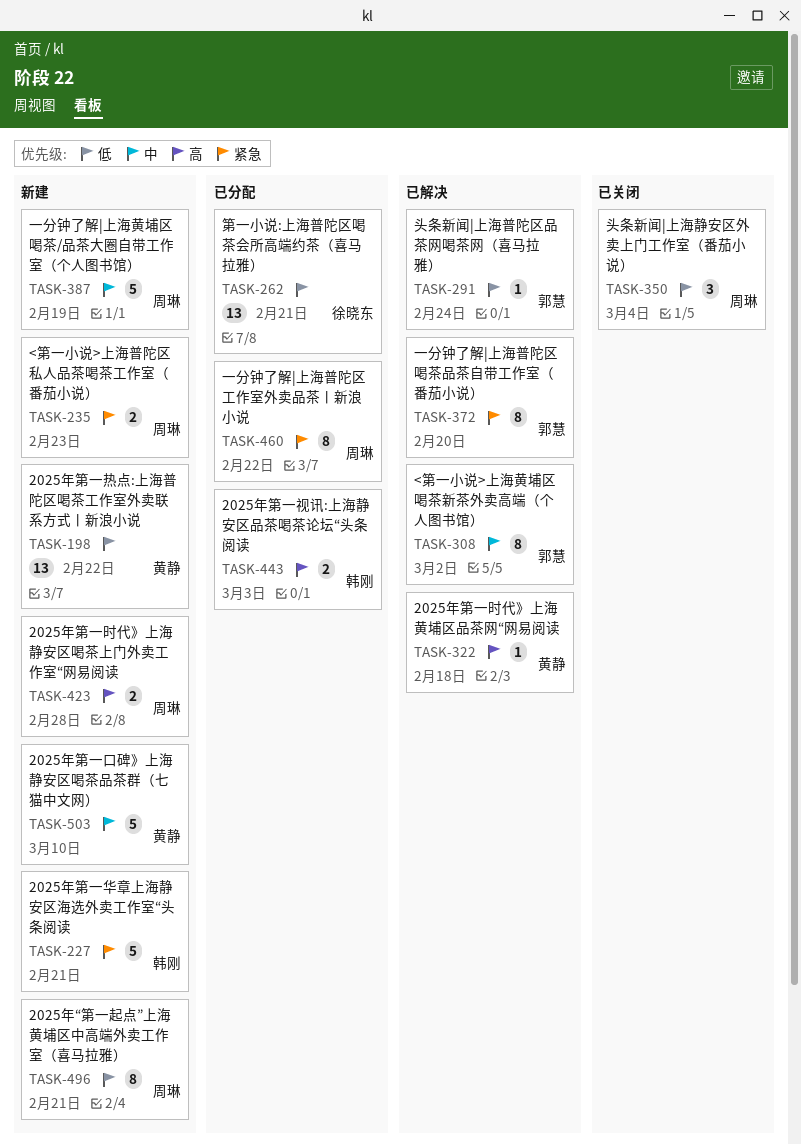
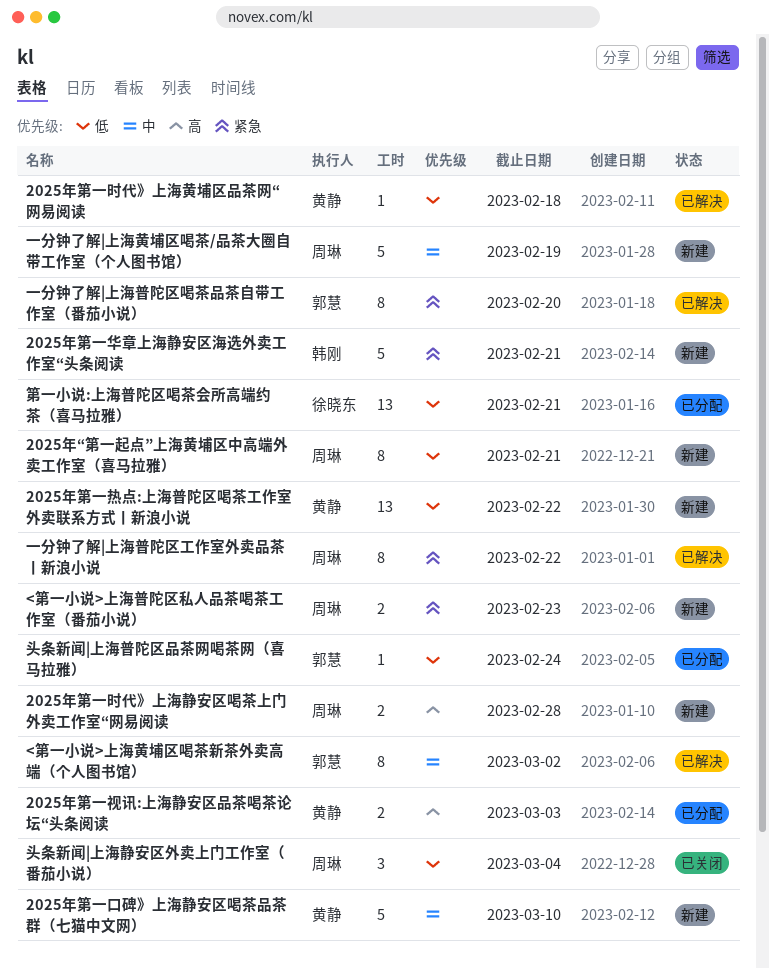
2025年第一时代》上海黄埔区品茶网“网易阅读, priority: 高 -> 低
2025年第一视讯:上海静安区品茶喝茶论坛“头条阅读, owner: 韩刚 -> 黄静
一分钟了解|上海普陀区工作室外卖品茶丨新浪小说, status: 已分配 -> 已解决
头条新闻|上海普陀区品茶网喝茶网（喜马拉雅）, status: 已解决 -> 已分配

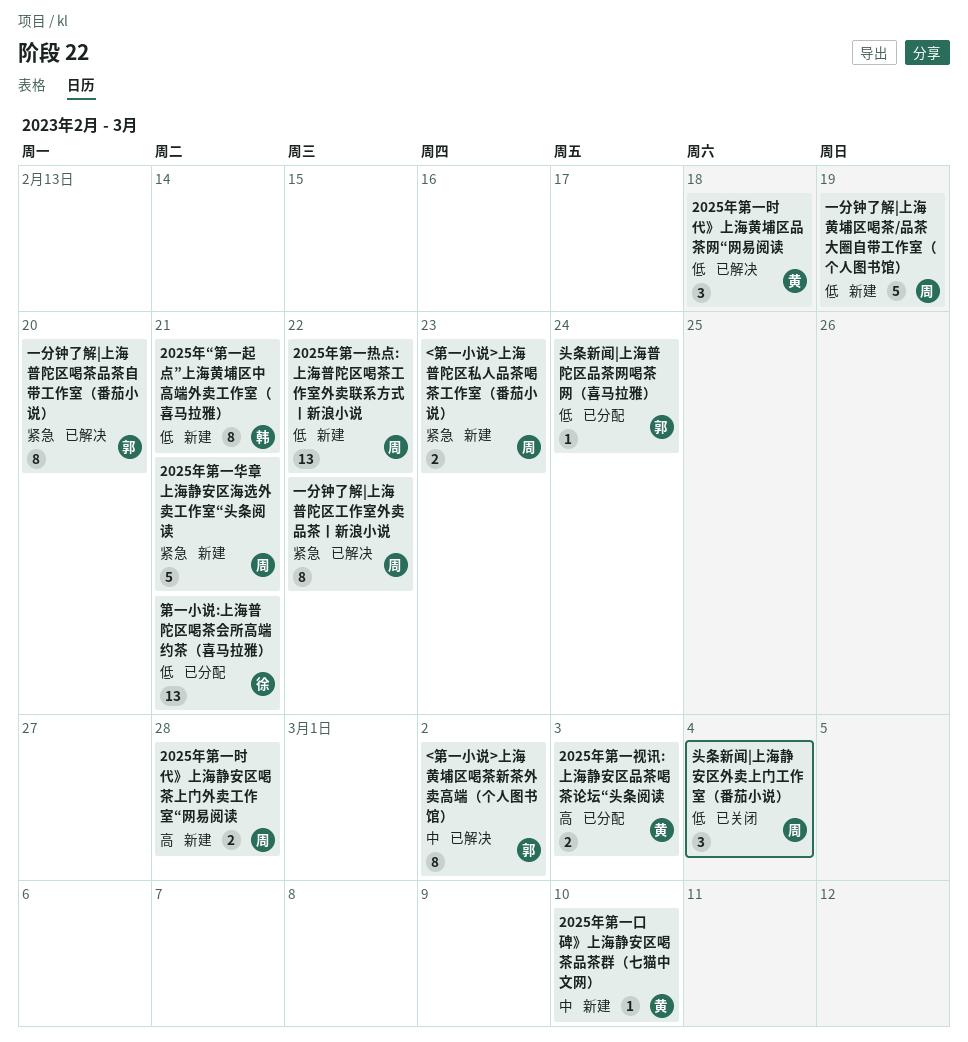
2025年“第一起点”上海黄埔区中高端外卖工作室（喜马拉雅）, owner: 周琳 -> 韩刚
2025年第一华章上海静安区海选外卖工作室“头条阅读, owner: 韩刚 -> 周琳
2025年第一口碑》上海静安区喝茶品茶群（七猫中文网）, estimate: 5 -> 1
2025年第一时代》上海黄埔区品茶网“网易阅读, estimate: 1 -> 3
2025年第一热点:上海普陀区喝茶工作室外卖联系方式丨新浪小说, owner: 黄静 -> 周琳
一分钟了解|上海黄埔区喝茶/品茶大圈自带工作室（个人图书馆）, priority: 中 -> 低

